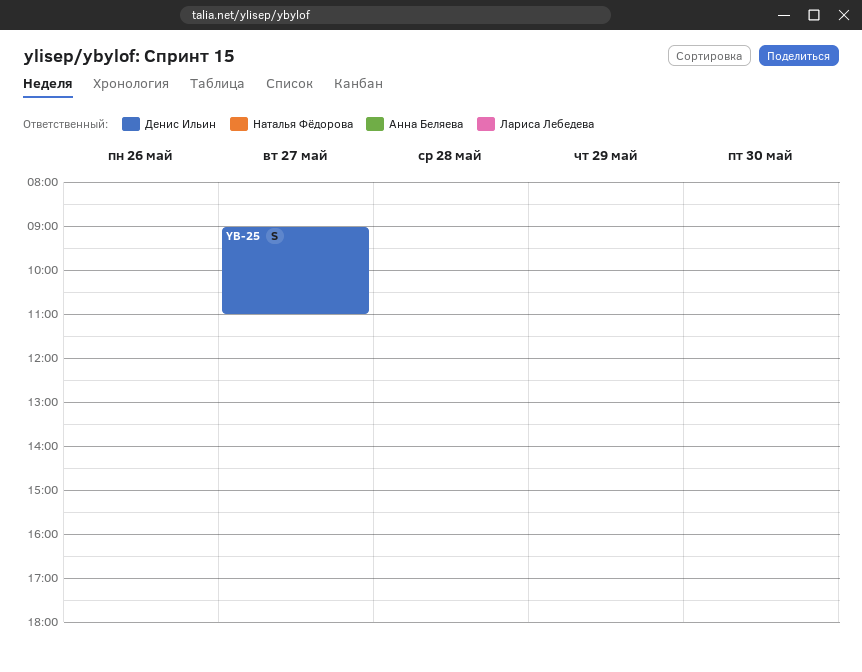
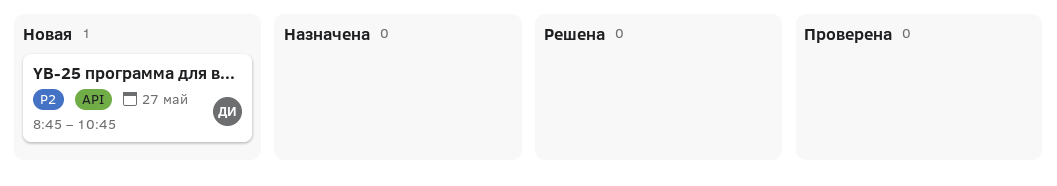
YB-25, begins: 09:00 -> 08:45
YB-25, ends: 11:00 -> 10:45

